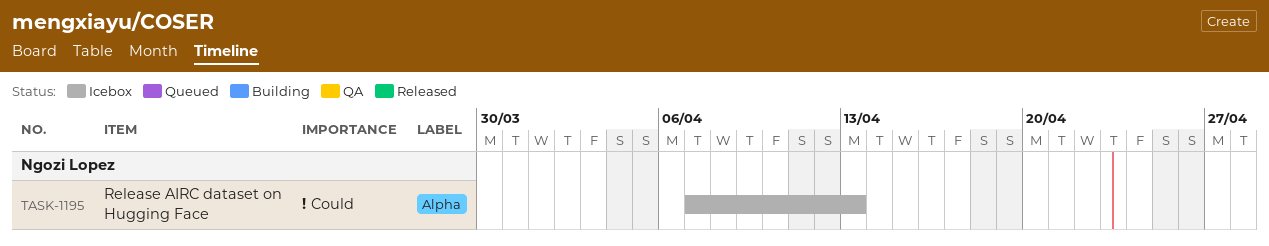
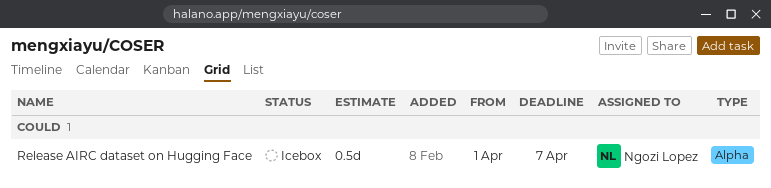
Release AIRC dataset on Hugging Face, start: Apr 7 -> Apr 1
Release AIRC dataset on Hugging Face, due: Apr 13 -> Apr 7

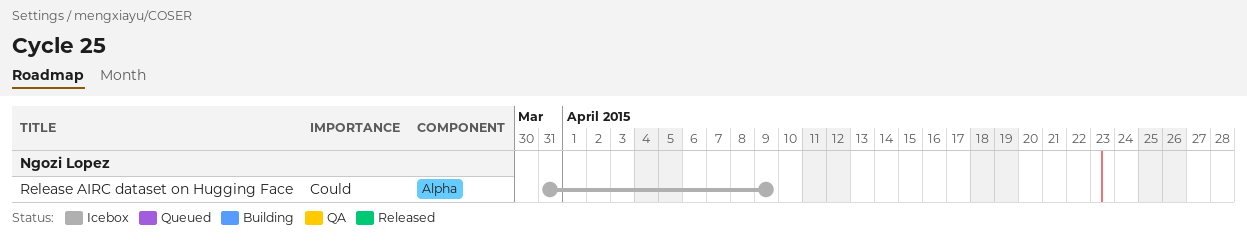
Release AIRC dataset on Hugging Face, start: Apr 1 -> Mar 31
Release AIRC dataset on Hugging Face, due: Apr 7 -> Apr 9

